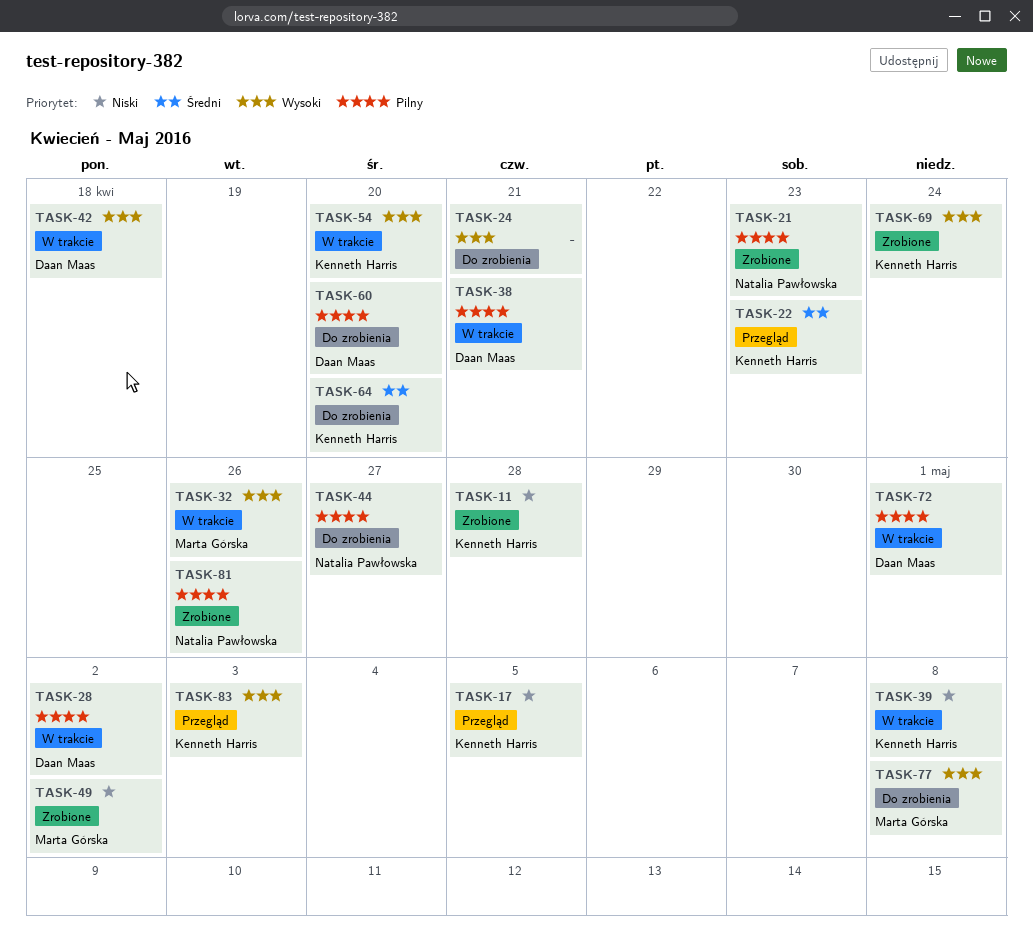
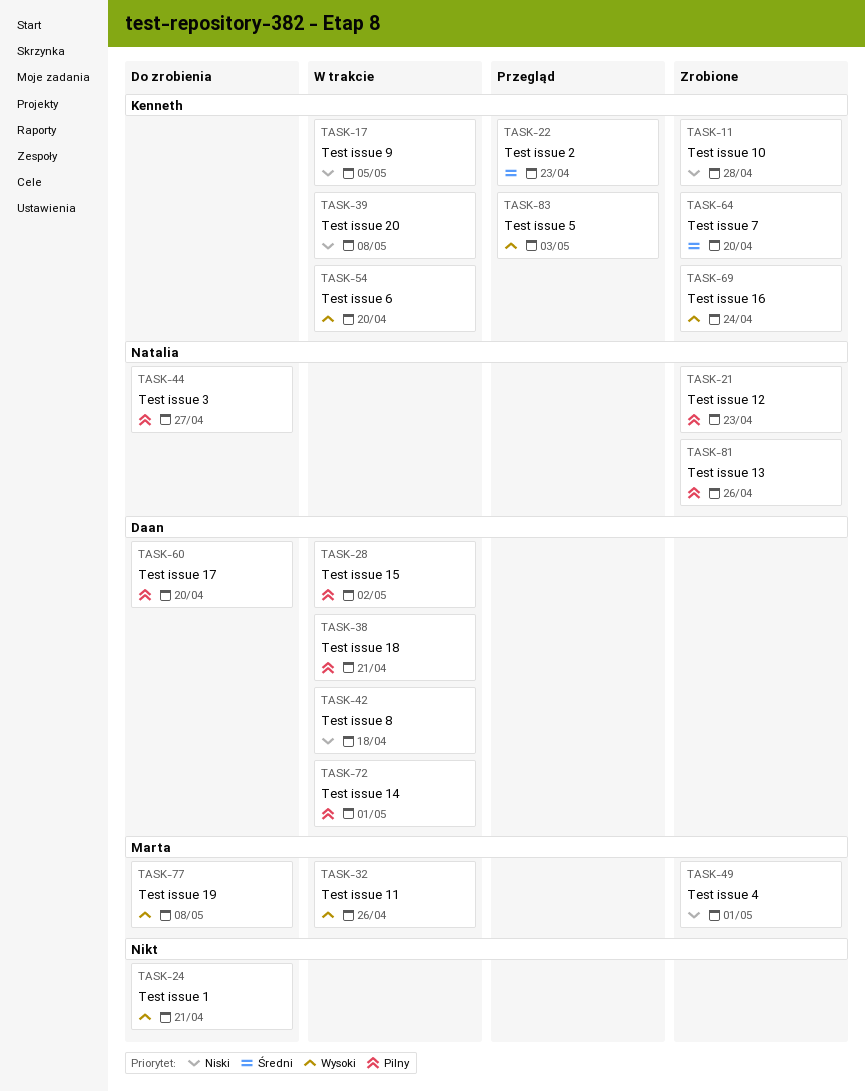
TASK-17, status: Przegląd -> W trakcie
TASK-42, priority: Wysoki -> Niski
TASK-49, due: May 2 -> May 1
TASK-64, status: Do zrobienia -> Zrobione

